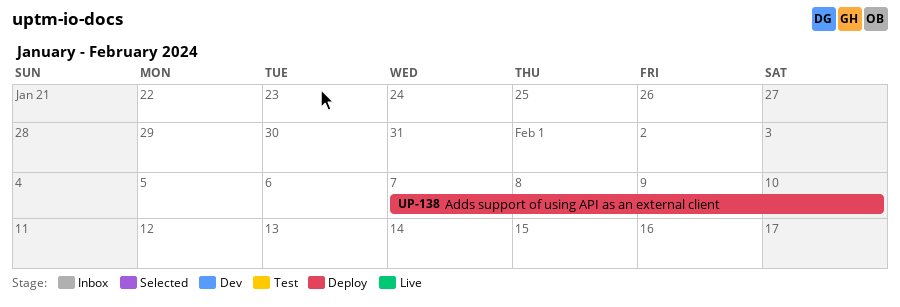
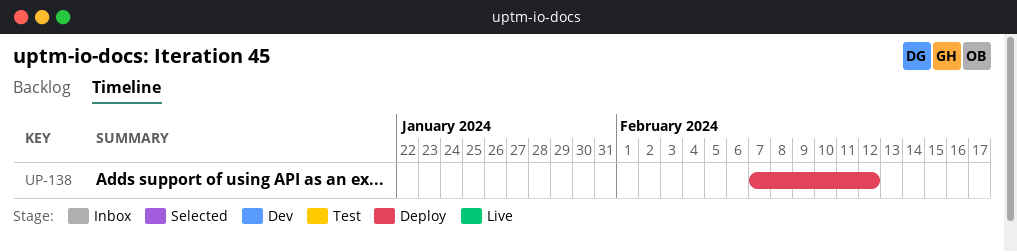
UP-138, due: Feb 10 -> Feb 12

